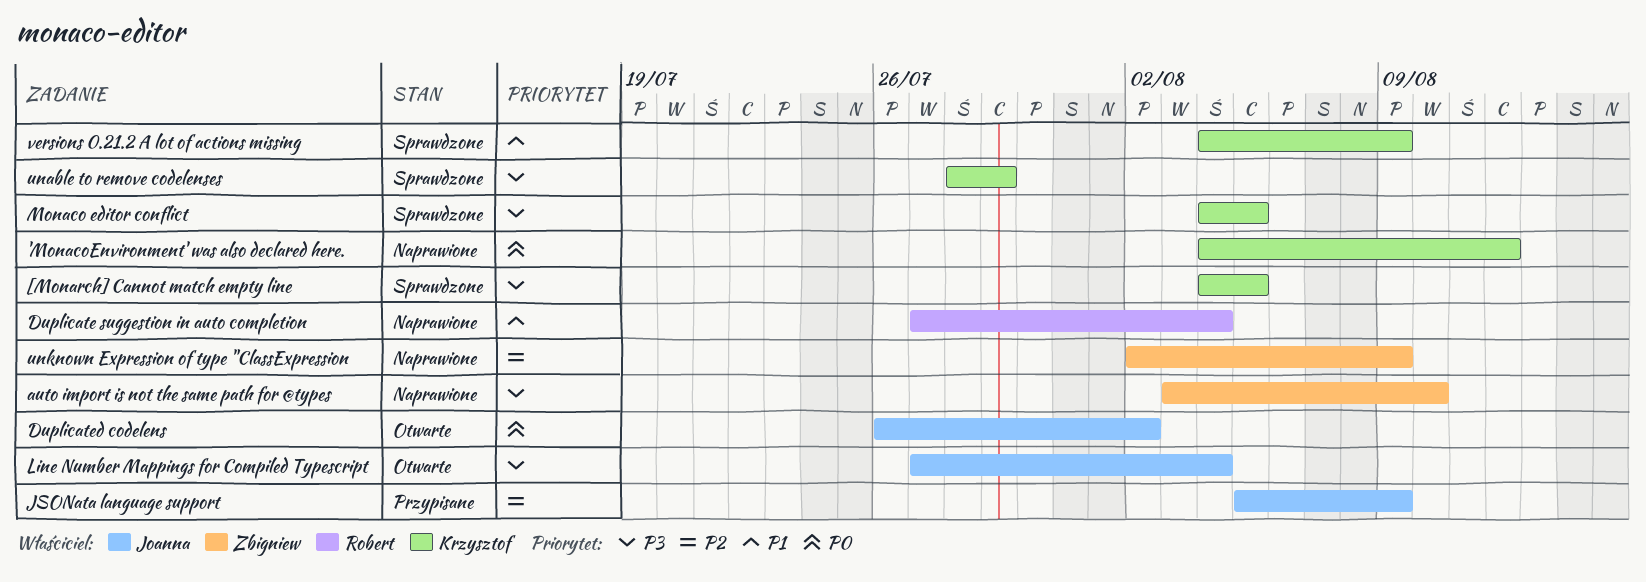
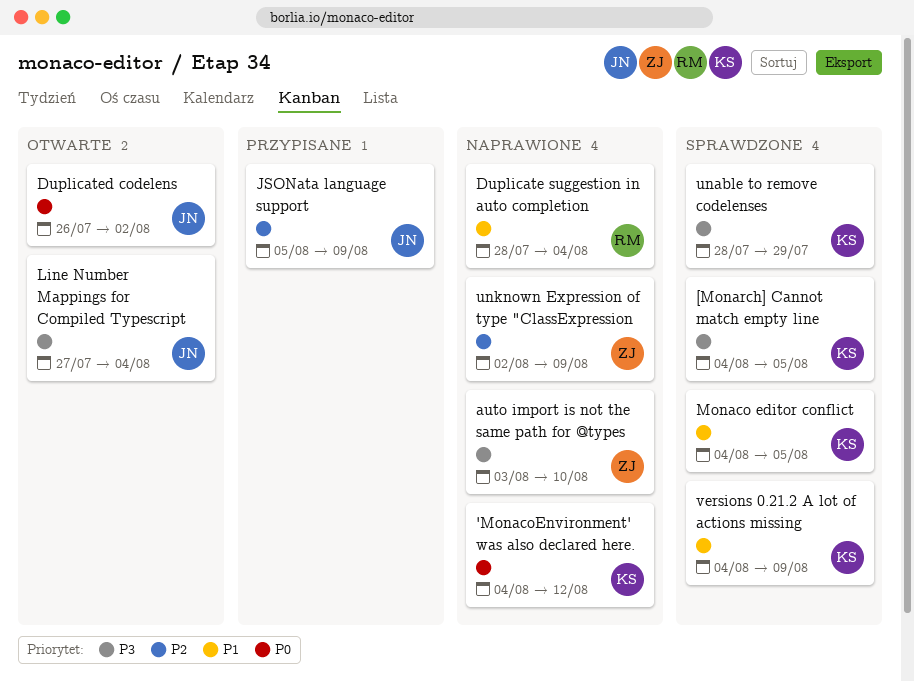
Duplicate suggestion in auto completion, start: Jul 27 -> Jul 28
Monaco editor conflict, priority: P3 -> P1

